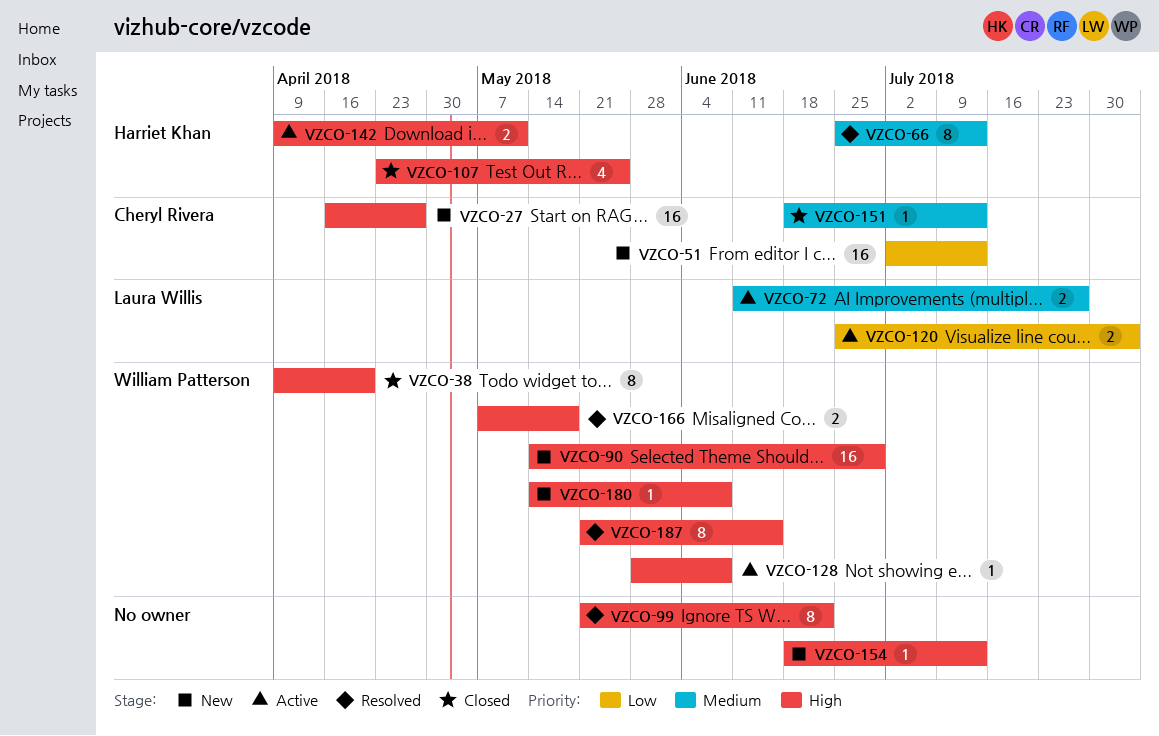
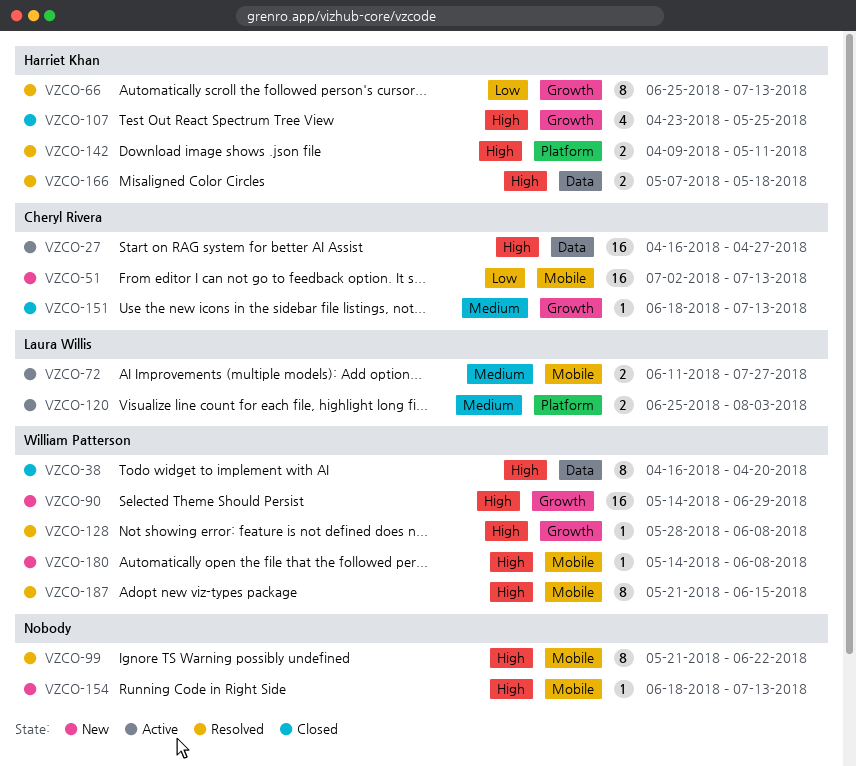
VZCO-27, status: New -> Active
VZCO-38, start: Apr 9 -> Apr 16
VZCO-66, priority: Medium -> Low
VZCO-120, priority: Low -> Medium
VZCO-128, status: Active -> Resolved
VZCO-142, status: Active -> Resolved
VZCO-166, owner: William Patterson -> Harriet Khan

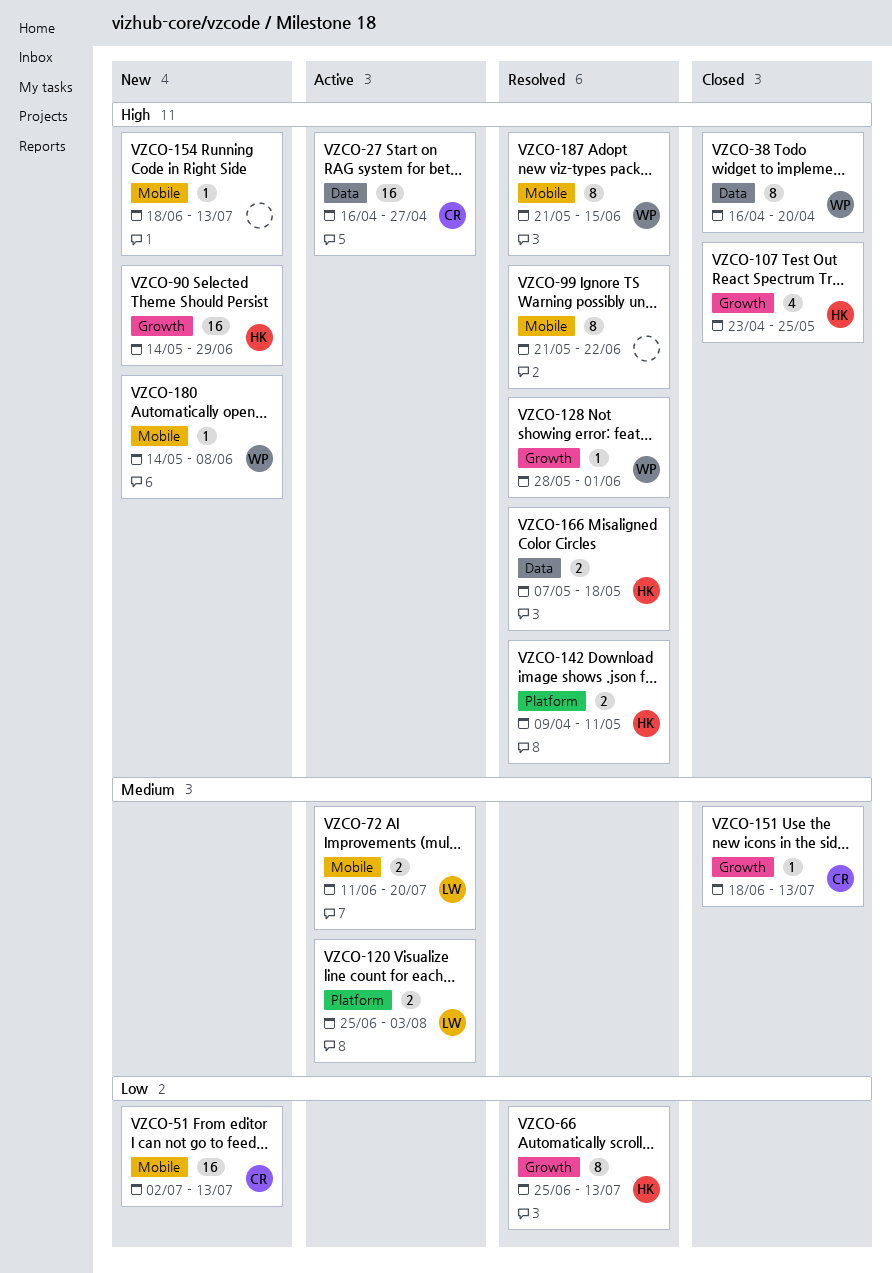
VZCO-72, due: Jul 27 -> Jul 20
VZCO-90, owner: William Patterson -> Harriet Khan
VZCO-128, due: Jun 8 -> Jun 1

